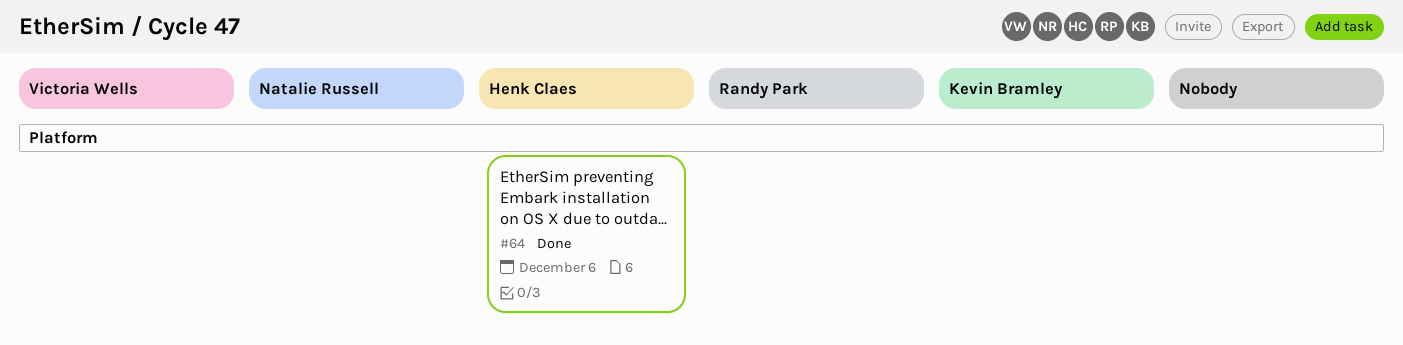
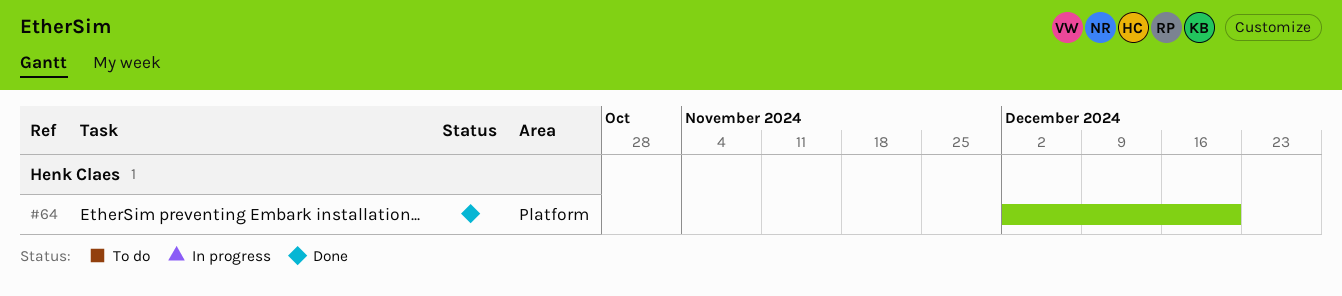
#64, due: Dec 6 -> Dec 20

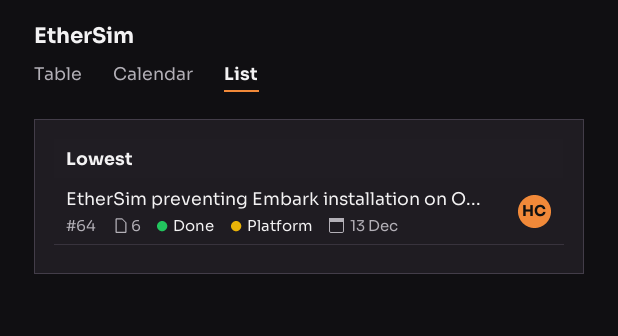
#64, due: Dec 20 -> Dec 13

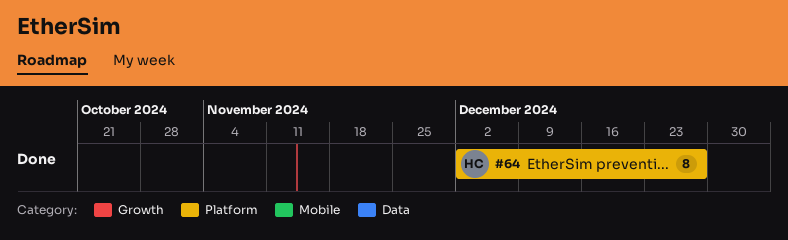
#64, due: Dec 13 -> Dec 27

